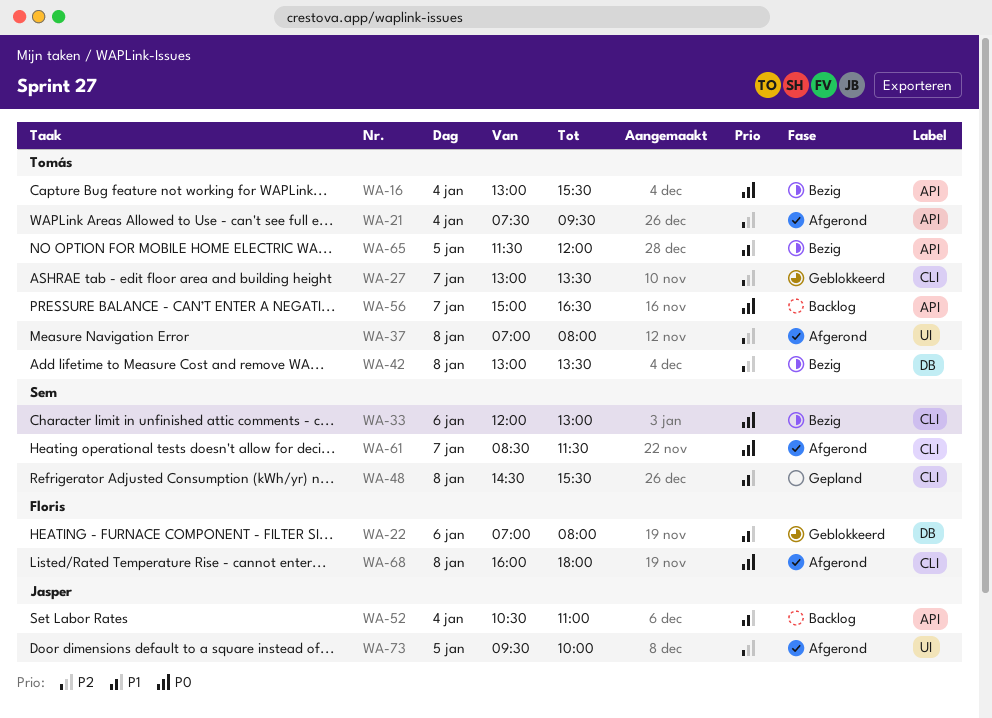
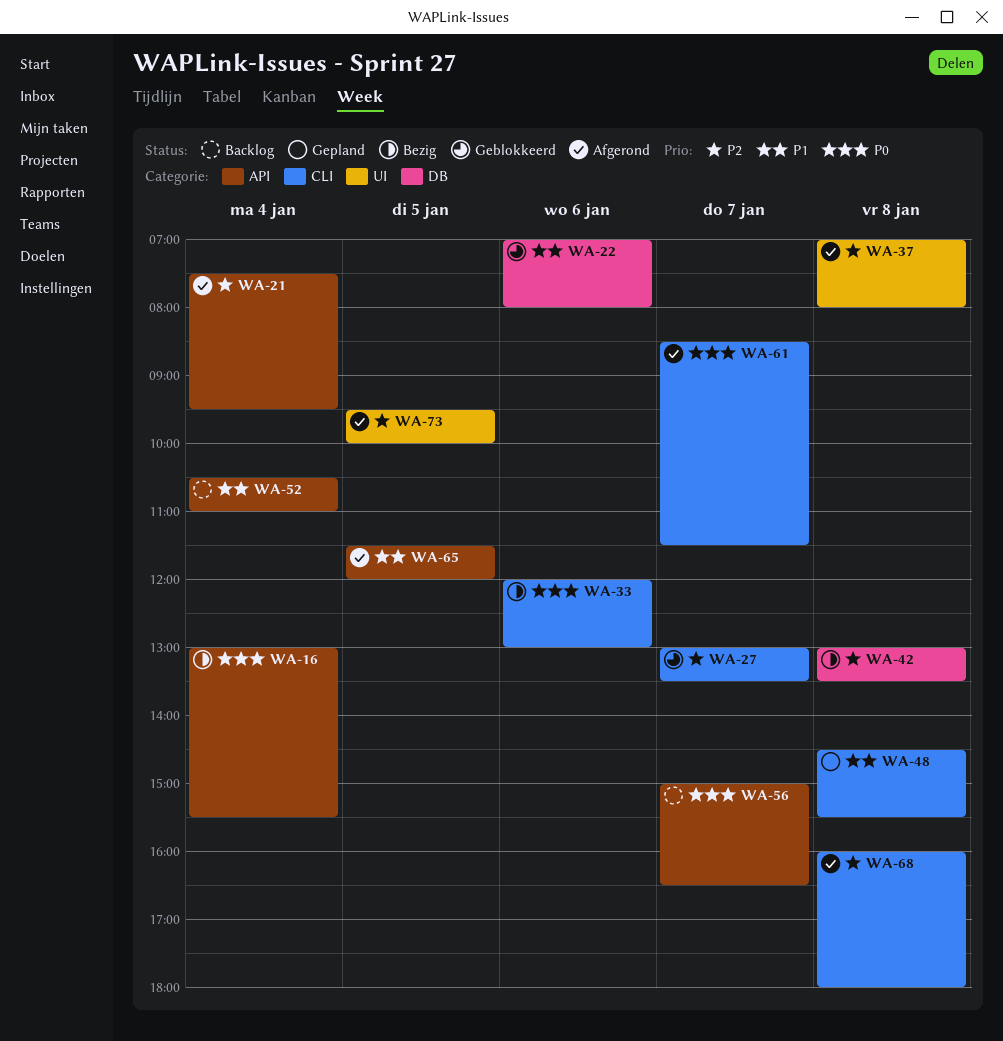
WA-65, status: Bezig -> Afgerond
WA-68, priority: P0 -> P2

